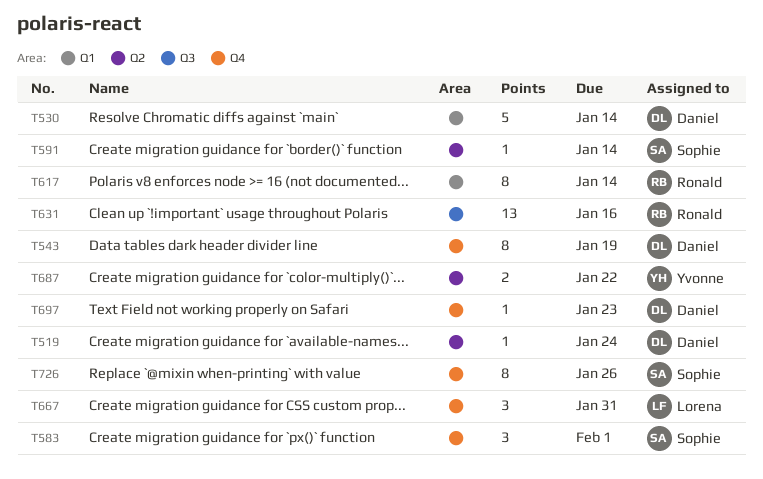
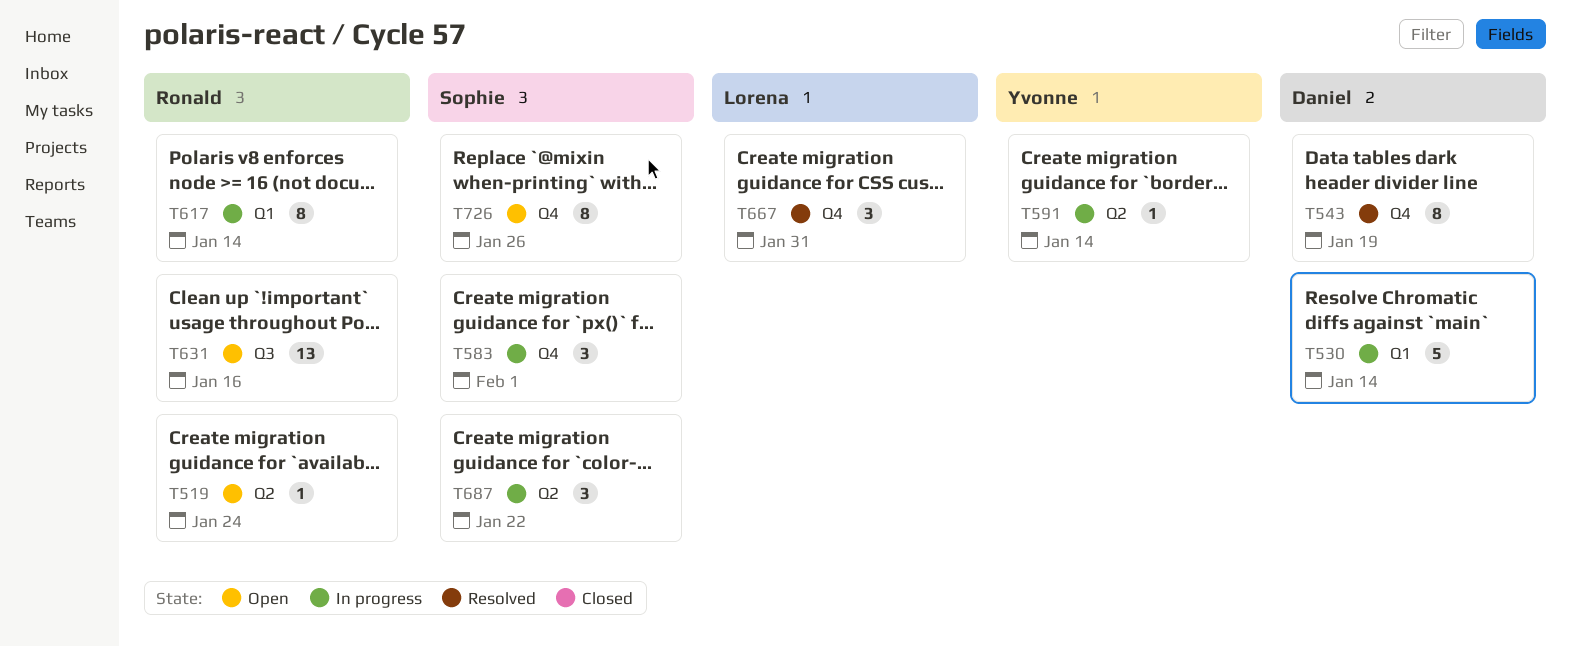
T519, owner: Daniel -> Ronald
T591, owner: Sophie -> Yvonne
T687, owner: Yvonne -> Sophie
T687, estimate: 2 -> 3
T697: present -> none

